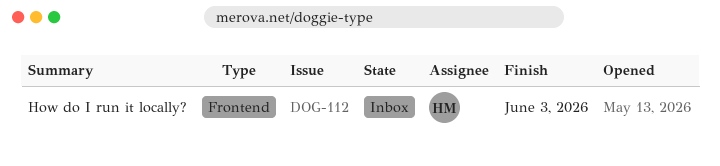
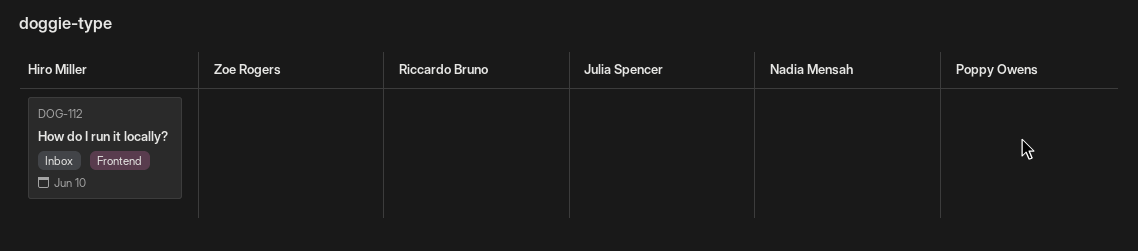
DOG-112, due: Jun 3 -> Jun 10

